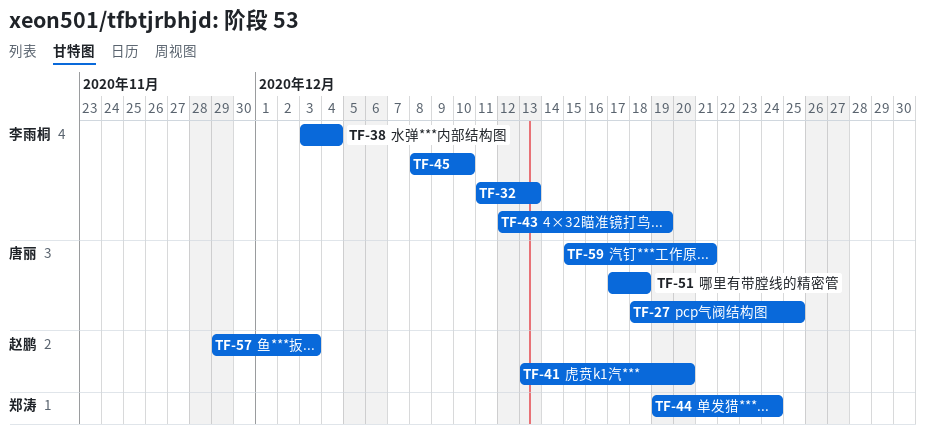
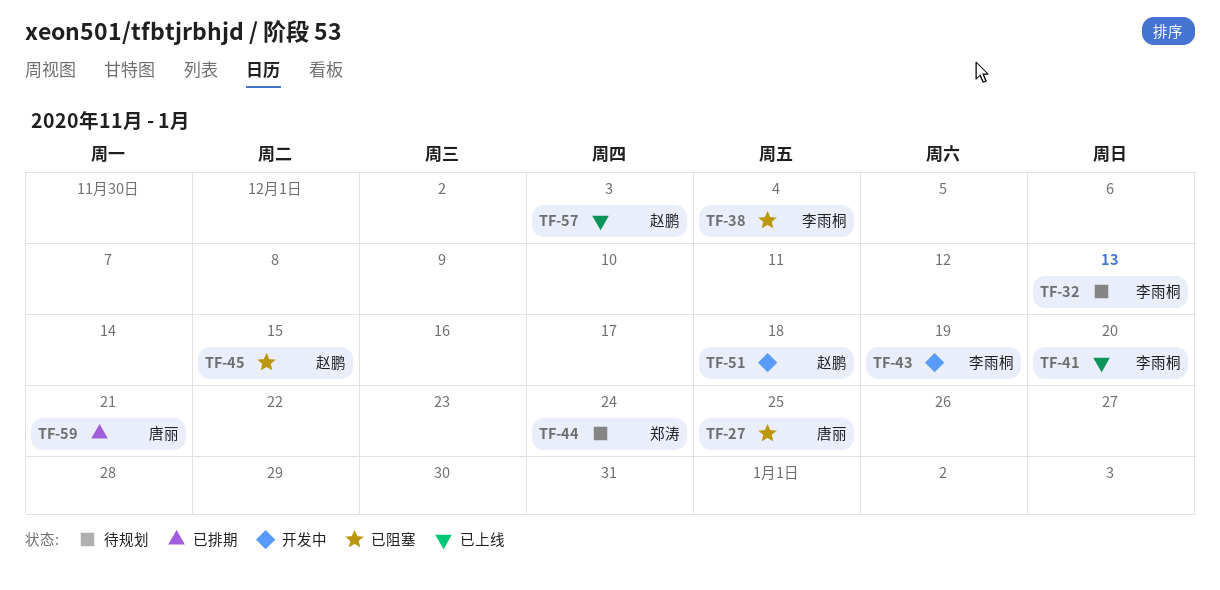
TF-41, owner: 赵鹏 -> 李雨桐
TF-45, owner: 李雨桐 -> 赵鹏
TF-45, due: Dec 10 -> Dec 15
TF-51, owner: 唐丽 -> 赵鹏

